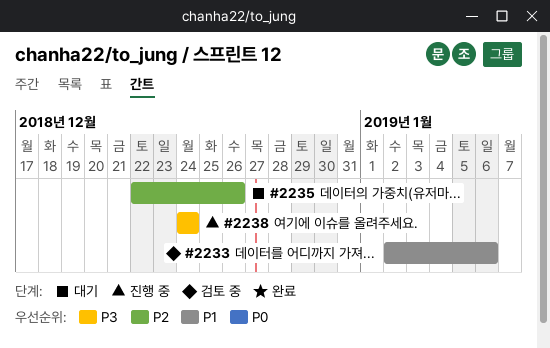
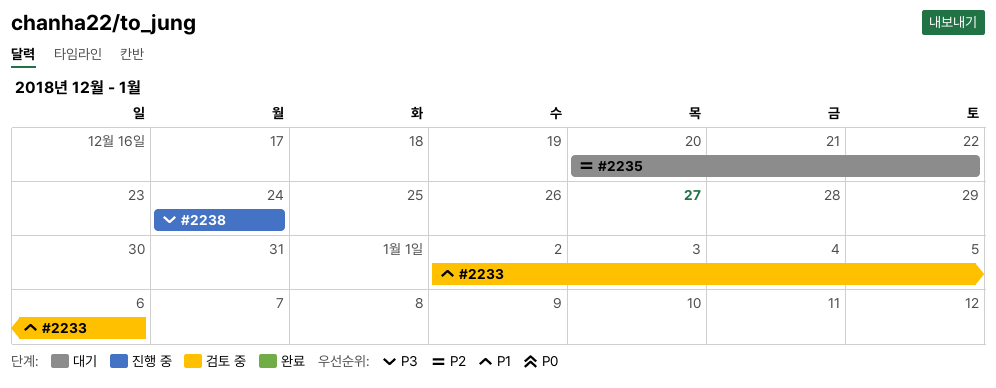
#2235, start: Dec 22 -> Dec 20
#2235, due: Dec 26 -> Dec 22

